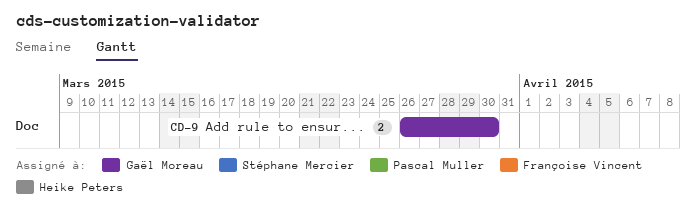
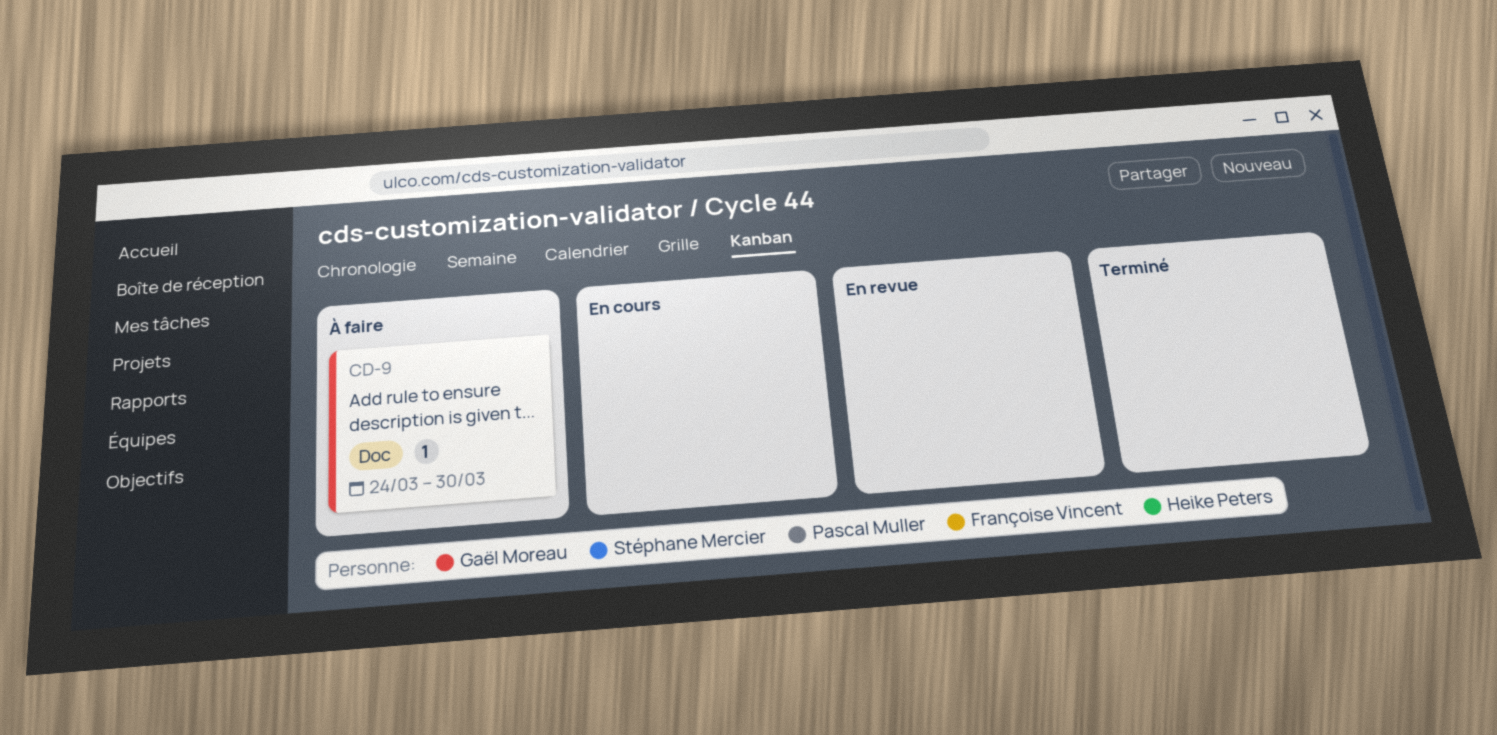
CD-9, estimate: 2 -> 1
CD-9, start: Mar 26 -> Mar 24

